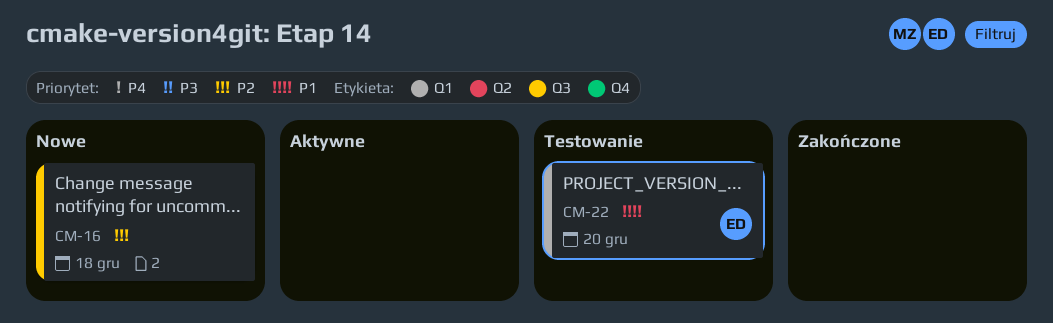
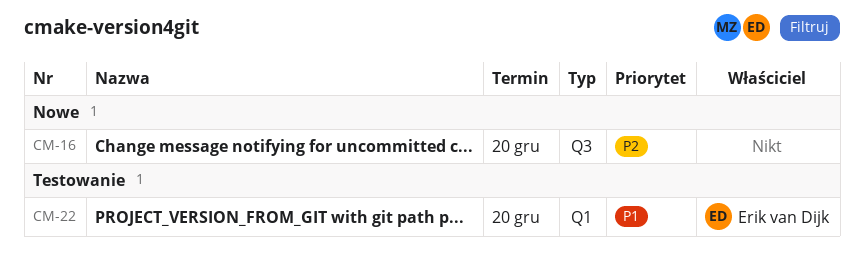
CM-16, due: Dec 18 -> Dec 20

